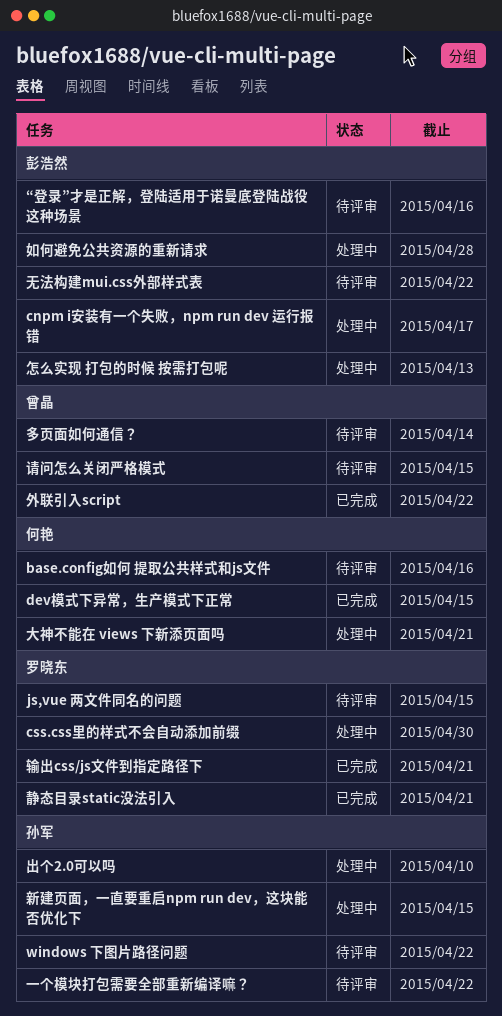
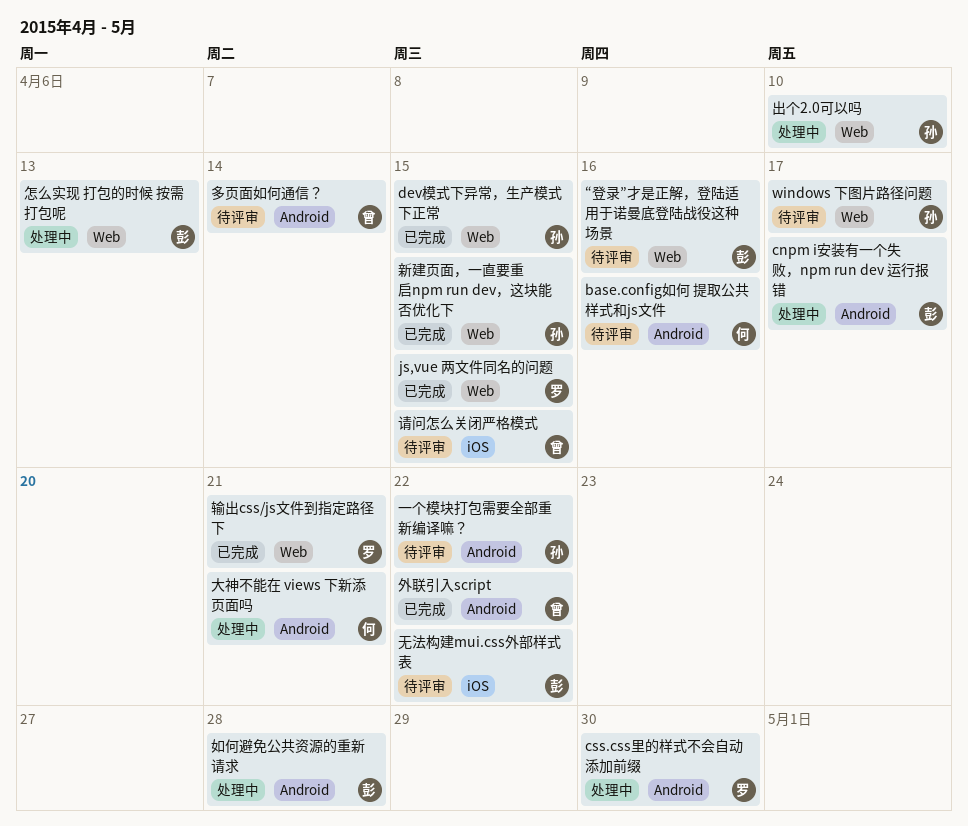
dev模式下异常，生产模式下正常, owner: 何艳 -> 孙军
js,vue 两文件同名的问题, status: 待评审 -> 已完成
windows 下图片路径问题, due: Apr 22 -> Apr 17
新建页面，一直要重启npm run dev，这块能否优化下, status: 处理中 -> 已完成
静态目录static没法引入: present -> none

